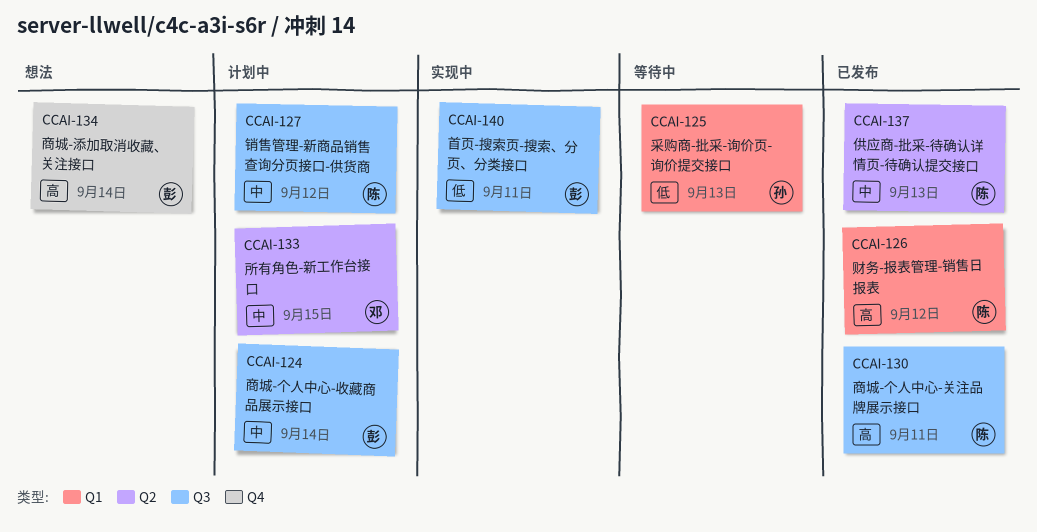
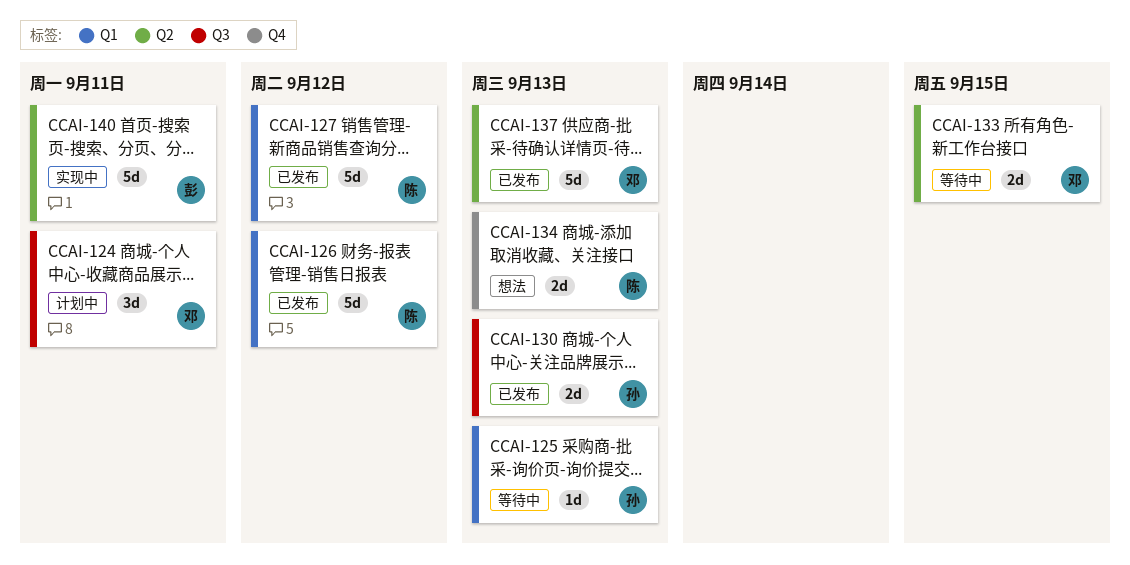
CCAI-124, owner: 彭 -> 邓
CCAI-124, due: Sep 14 -> Sep 11
CCAI-127, status: 计划中 -> 已发布
CCAI-127, label: Q3 -> Q1
CCAI-130, owner: 陈 -> 孙
CCAI-130, due: Sep 11 -> Sep 13
CCAI-133, status: 计划中 -> 等待中
CCAI-134, owner: 彭 -> 陈
CCAI-134, due: Sep 14 -> Sep 13
CCAI-137, owner: 陈 -> 邓
CCAI-140, label: Q3 -> Q2

